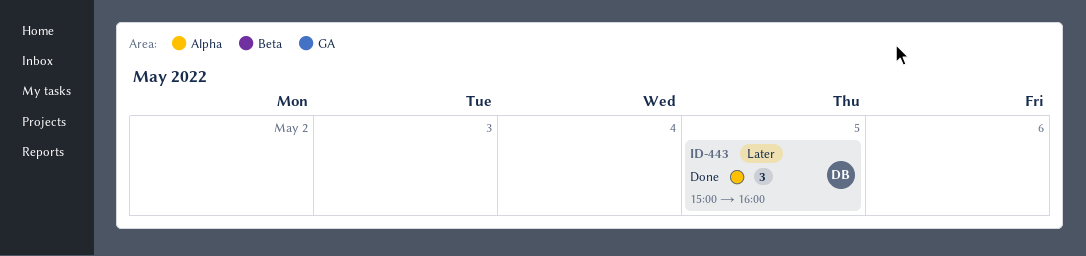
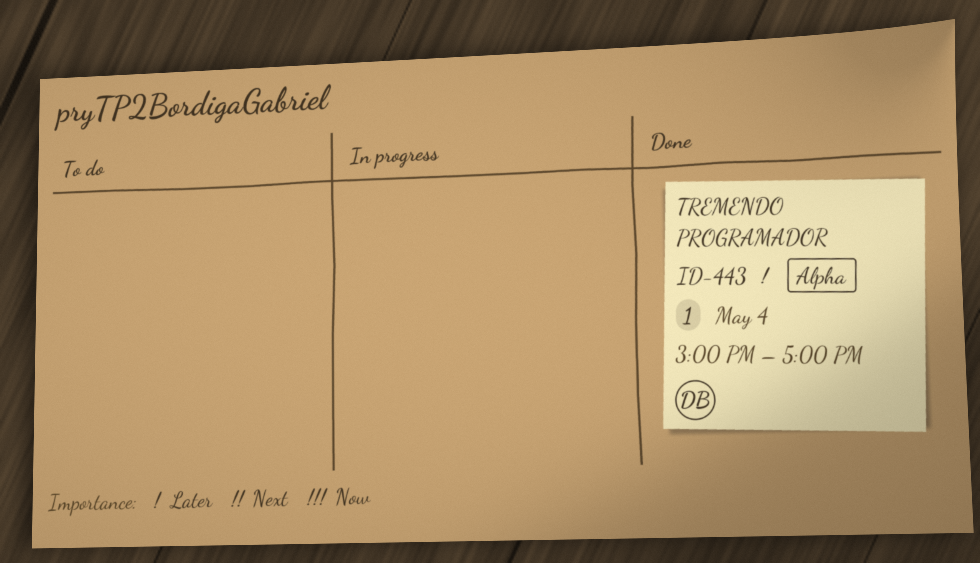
ID-443, estimate: 3 -> 1
ID-443, day: May 5 -> May 4
ID-443, ends: 16:00 -> 17:00

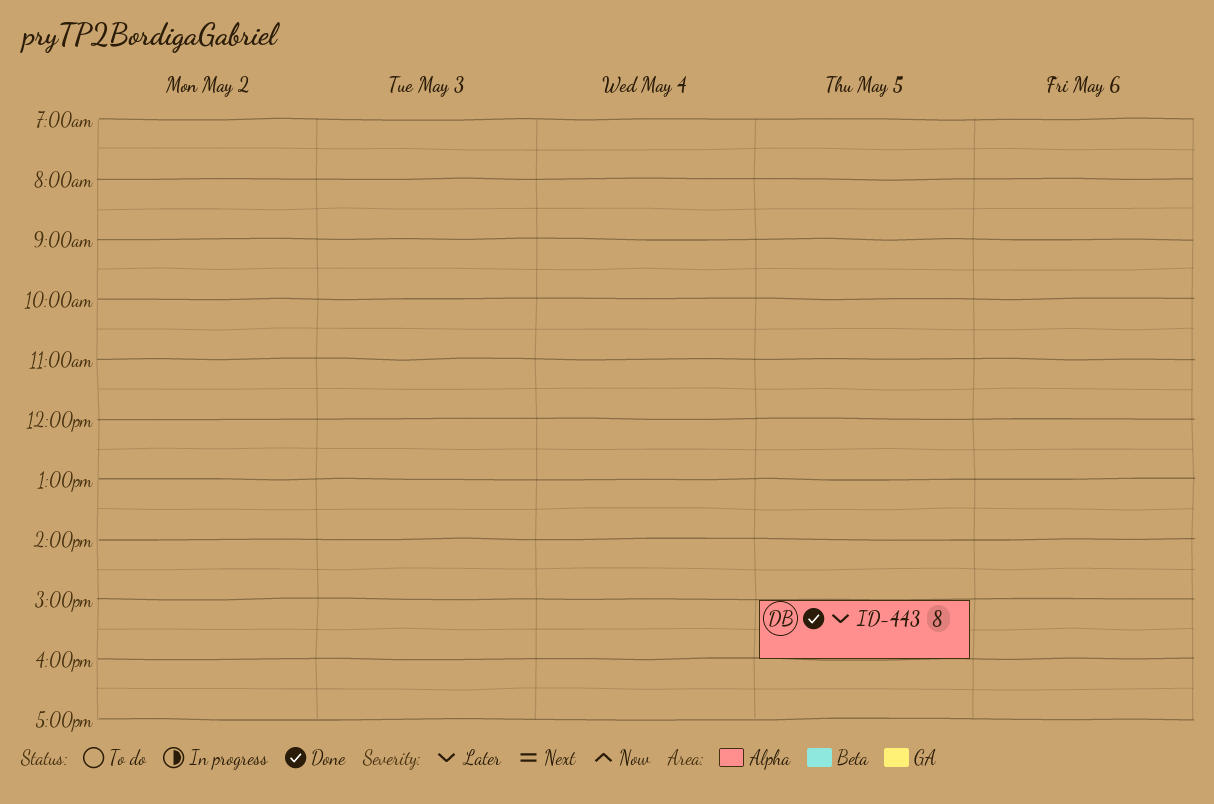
ID-443, estimate: 1 -> 8
ID-443, day: May 4 -> May 5
ID-443, ends: 17:00 -> 16:00

